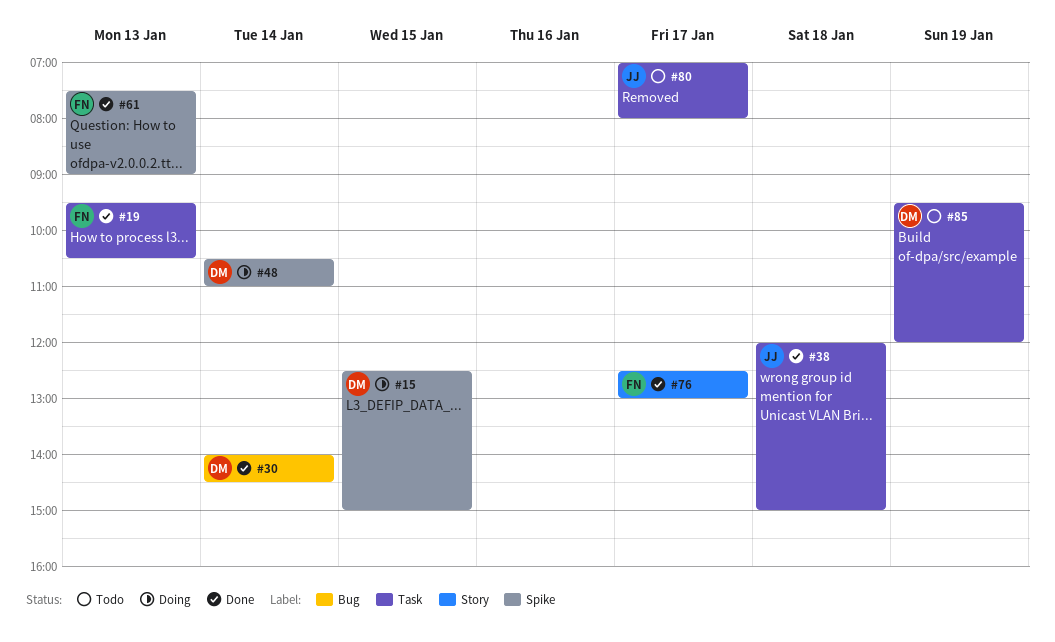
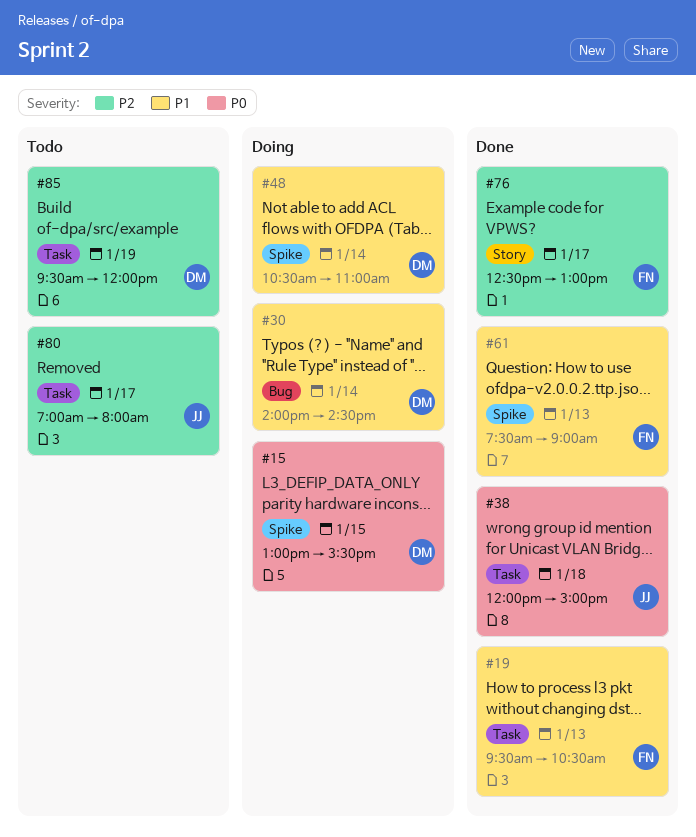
#15, begins: 12:30 -> 13:00
#15, ends: 15:00 -> 15:30
#30, status: Done -> Doing

